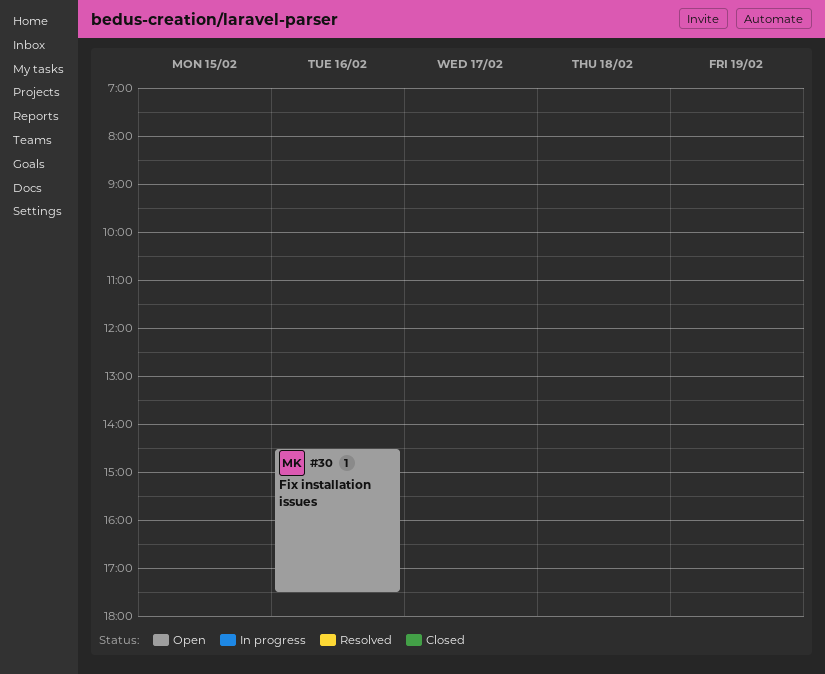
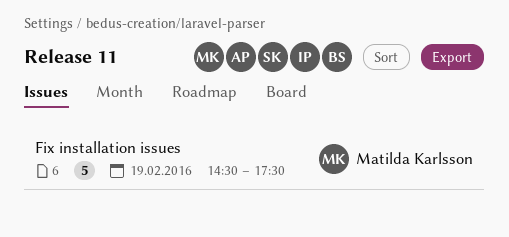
Fix installation issues, estimate: 1 -> 5
Fix installation issues, day: Feb 16 -> Feb 19

